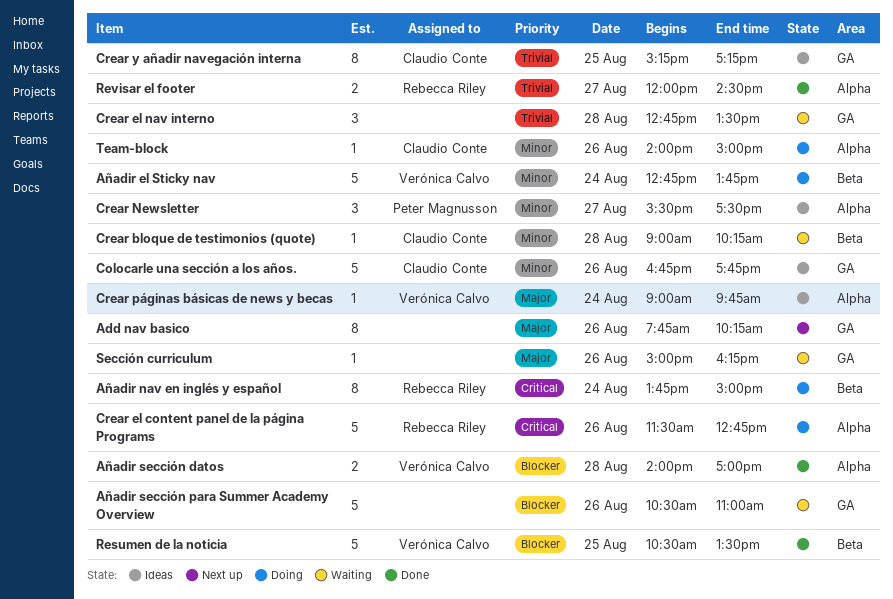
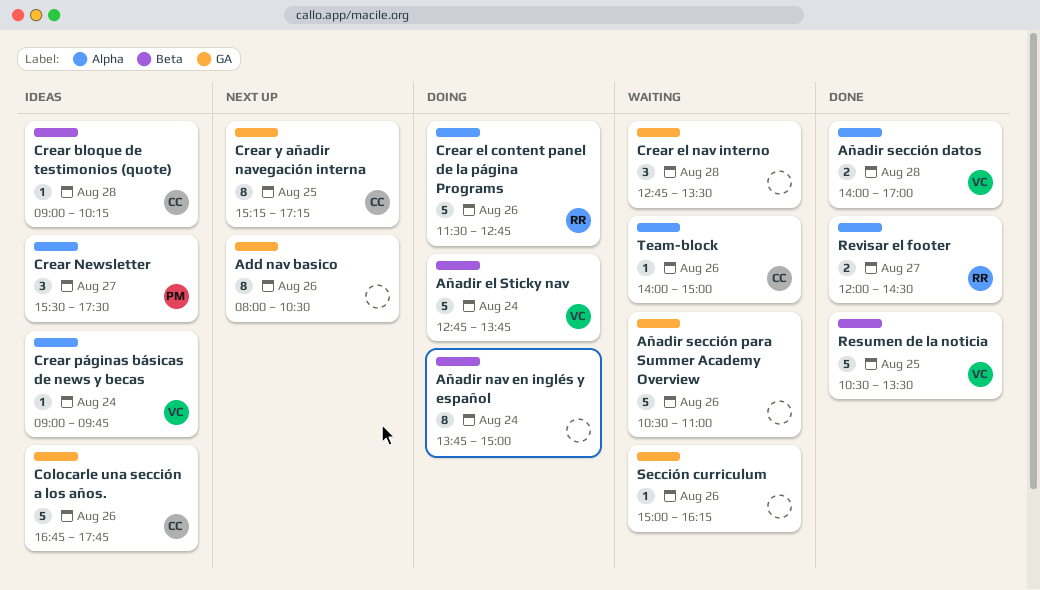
Add nav basico, begins: 07:45 -> 08:00
Add nav basico, ends: 10:15 -> 10:30
Añadir nav en inglés y español, owner: Rebecca Riley -> none
Crear bloque de testimonios (quote), status: Waiting -> Ideas
Crear y añadir navegación interna, status: Ideas -> Next up
Team-block, status: Doing -> Waiting

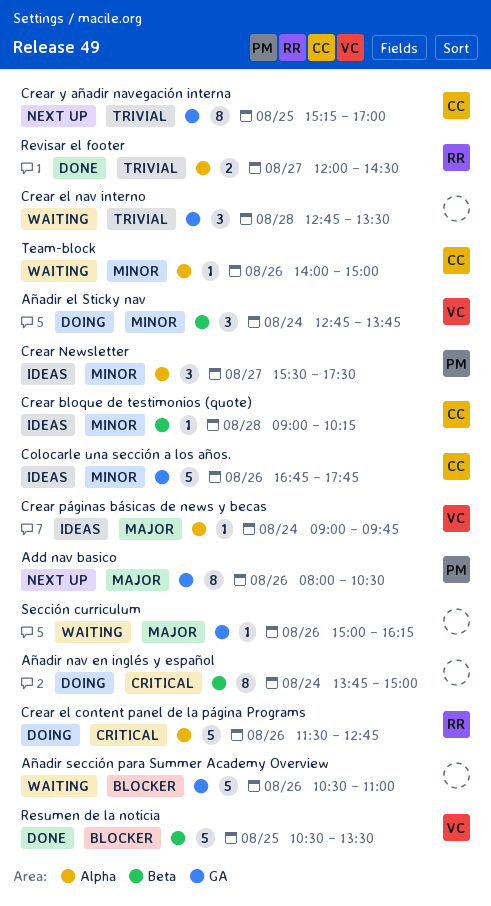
Add nav basico, owner: none -> PM
Añadir el Sticky nav, estimate: 5 -> 3
Añadir sección datos: present -> none
Crear y añadir navegación interna, ends: 17:15 -> 17:00

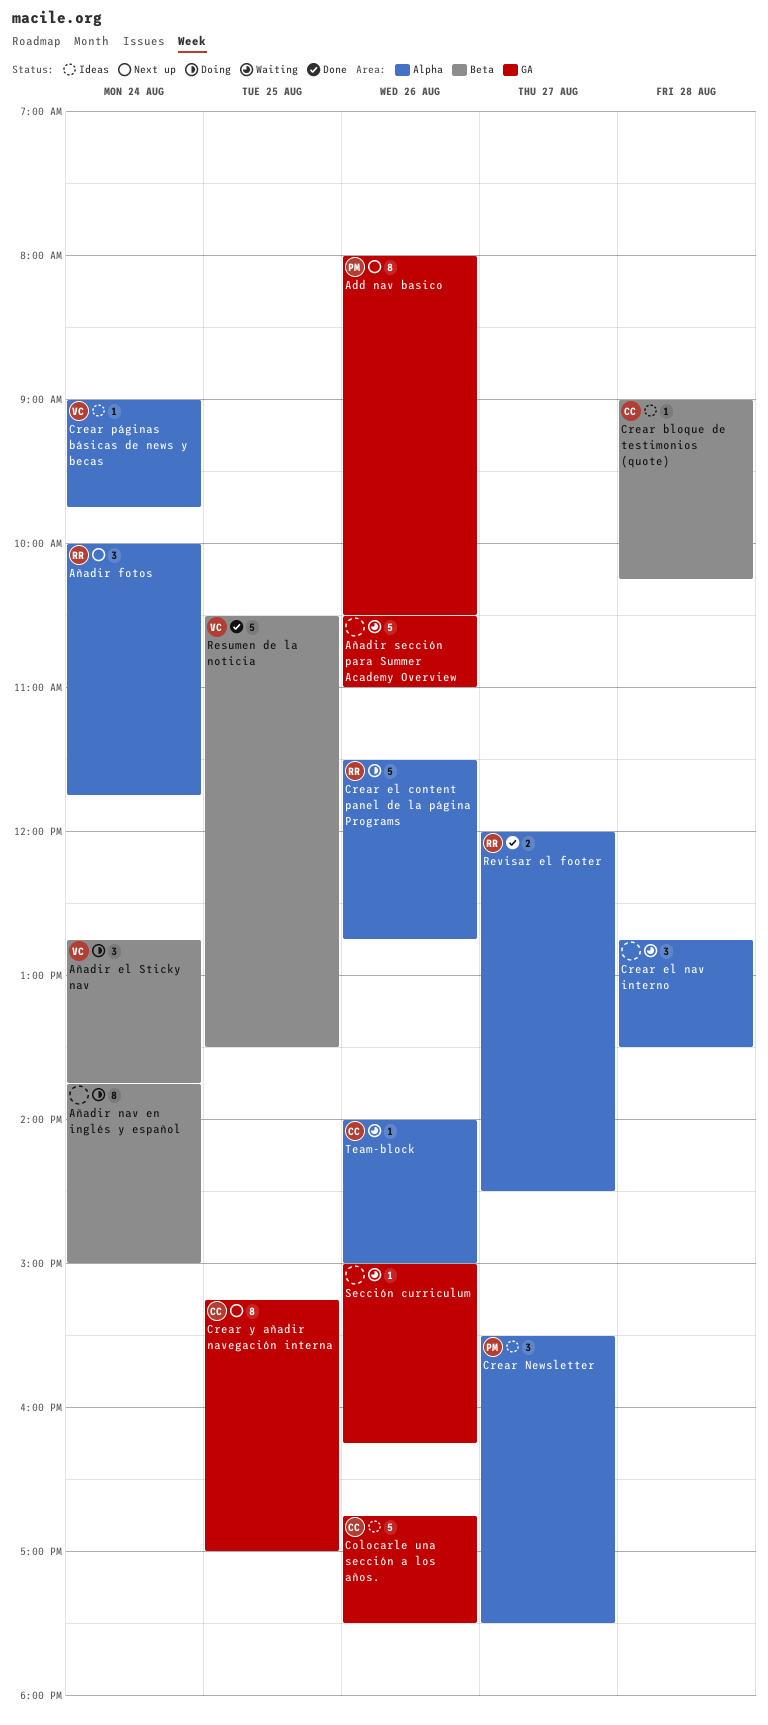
Añadir fotos: none -> present
Colocarle una sección a los años., ends: 17:45 -> 17:30
Crear el nav interno, label: GA -> Alpha

